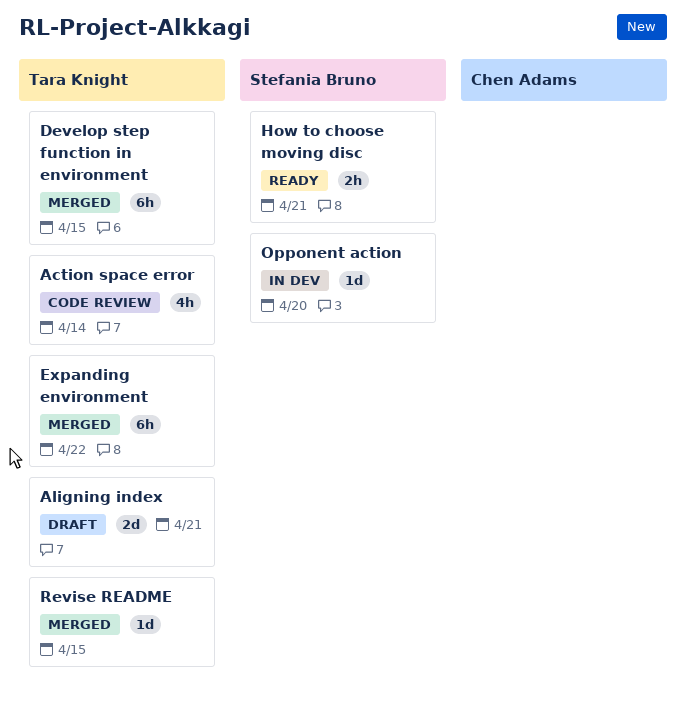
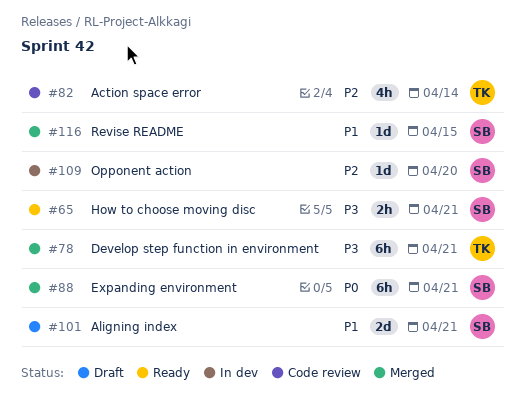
Aligning index, owner: Tara Knight -> Stefania Bruno
Develop step function in environment, due: Apr 15 -> Apr 21
Expanding environment, owner: Tara Knight -> Stefania Bruno
Expanding environment, due: Apr 22 -> Apr 21
Revise README, owner: Tara Knight -> Stefania Bruno

